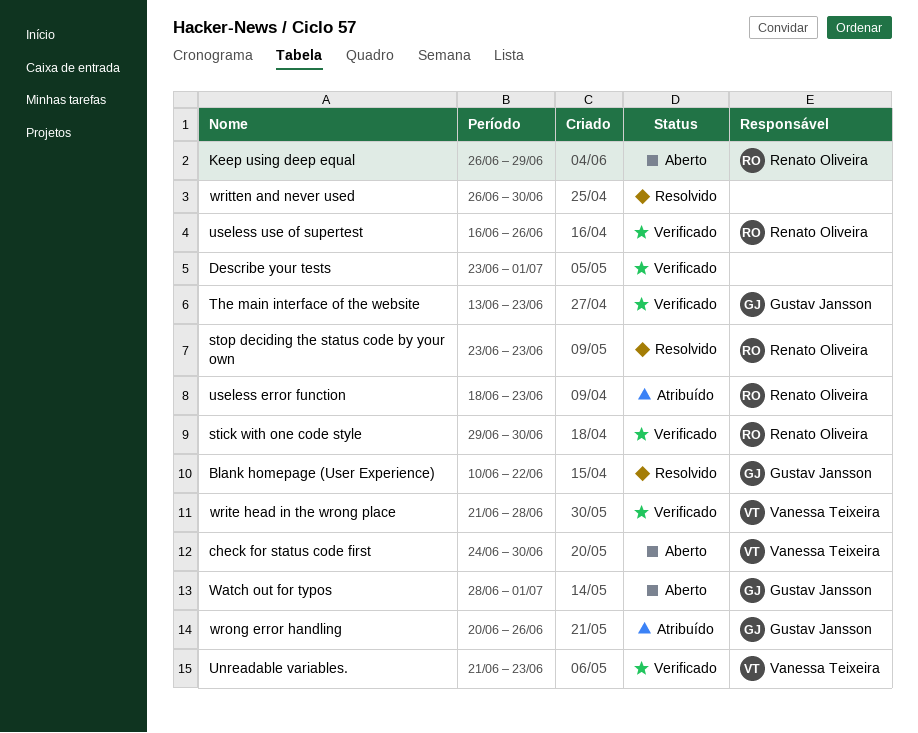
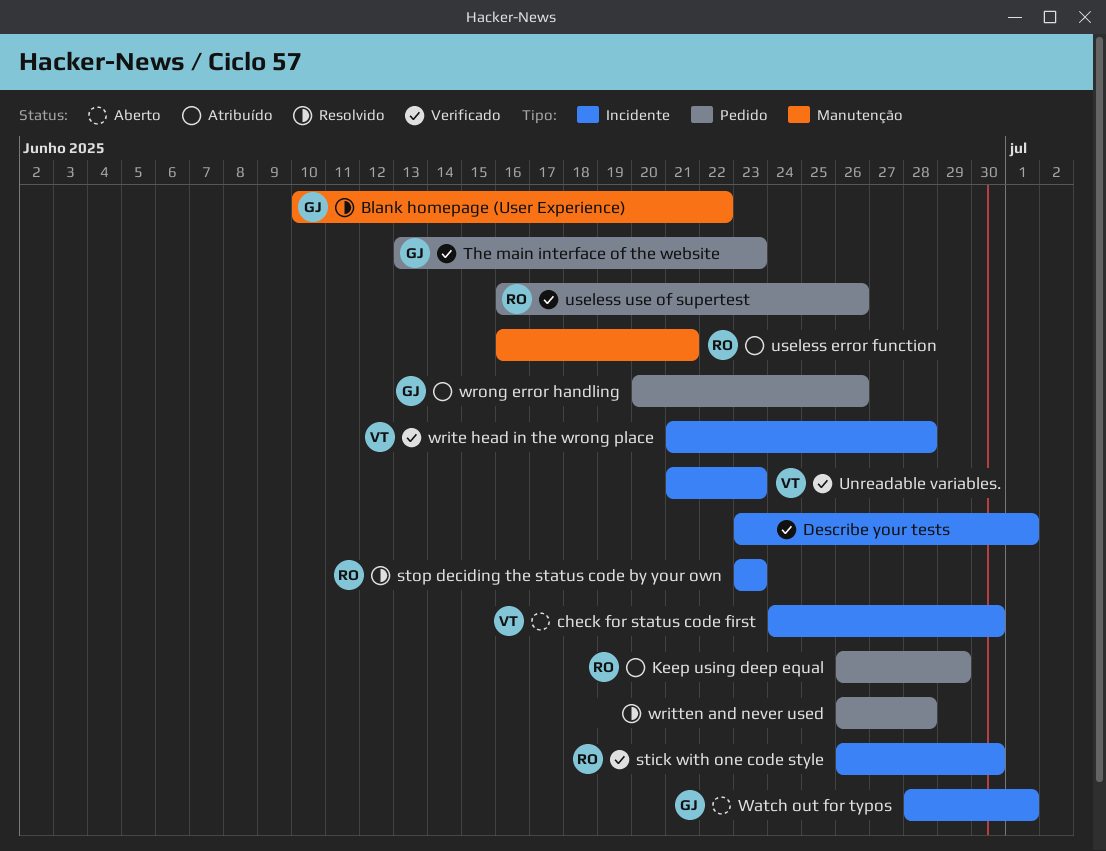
Keep using deep equal, status: Aberto -> Atribuído
stick with one code style, start: Jun 29 -> Jun 26
useless error function, start: Jun 18 -> Jun 16
useless error function, due: Jun 23 -> Jun 21
written and never used, due: Jun 30 -> Jun 28

